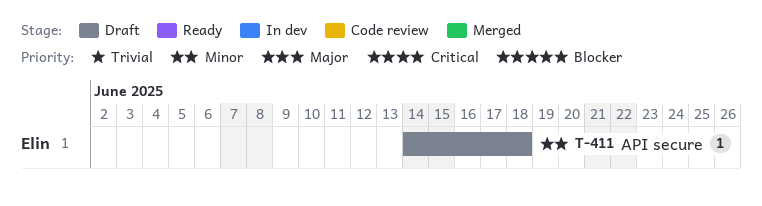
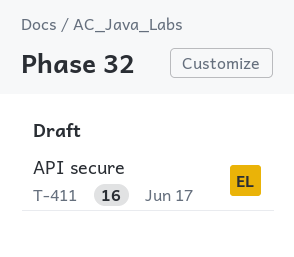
T-411, estimate: 1 -> 16
T-411, due: Jun 18 -> Jun 17

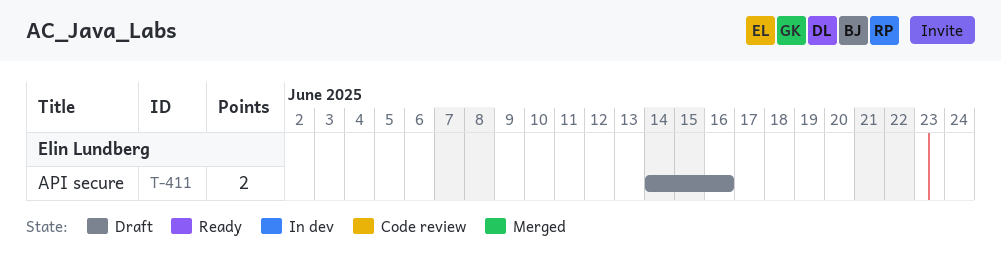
T-411, estimate: 16 -> 2
T-411, due: Jun 17 -> Jun 16

